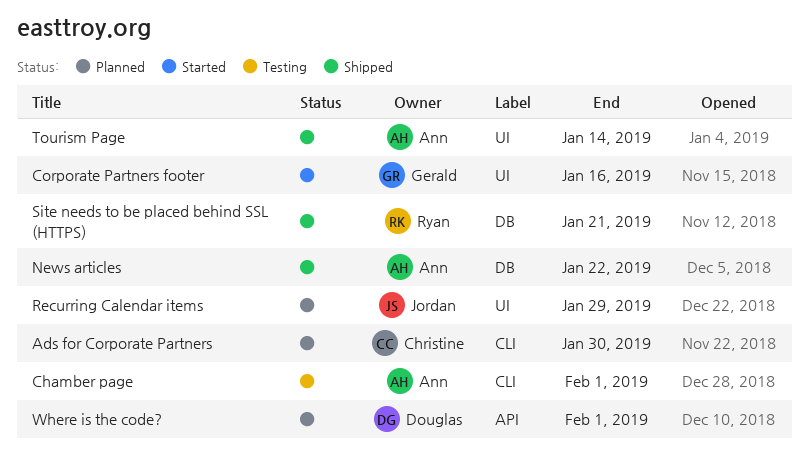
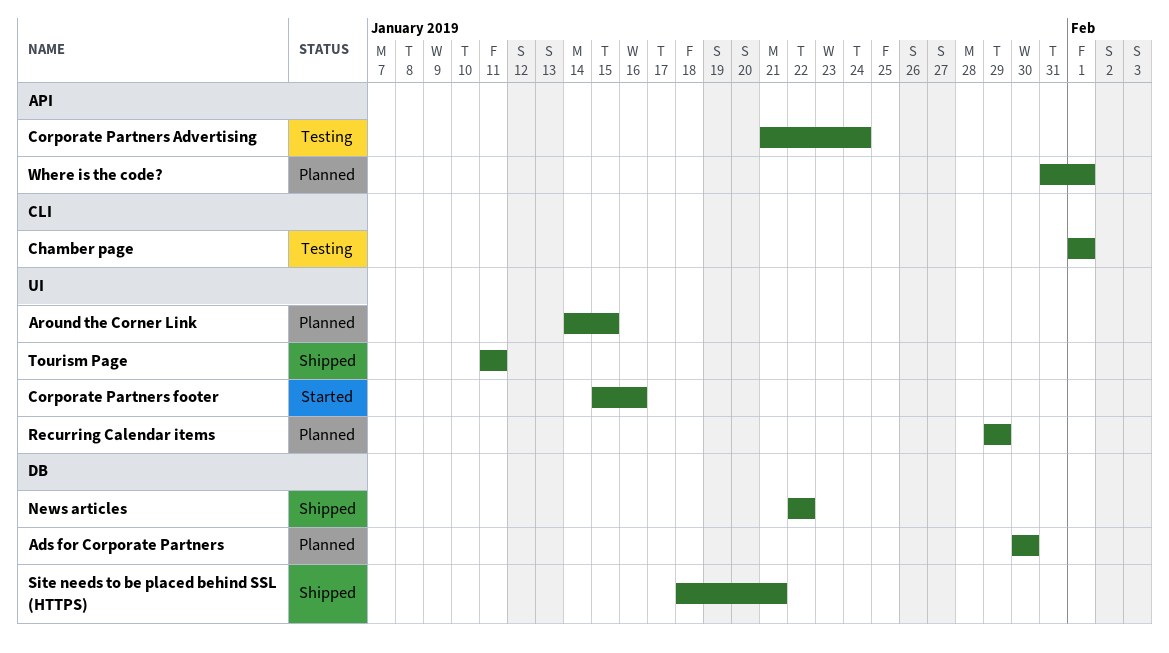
Ads for Corporate Partners, label: CLI -> DB
Around the Corner Link: none -> present
Corporate Partners Advertising: none -> present
Tourism Page, due: Jan 14 -> Jan 11

